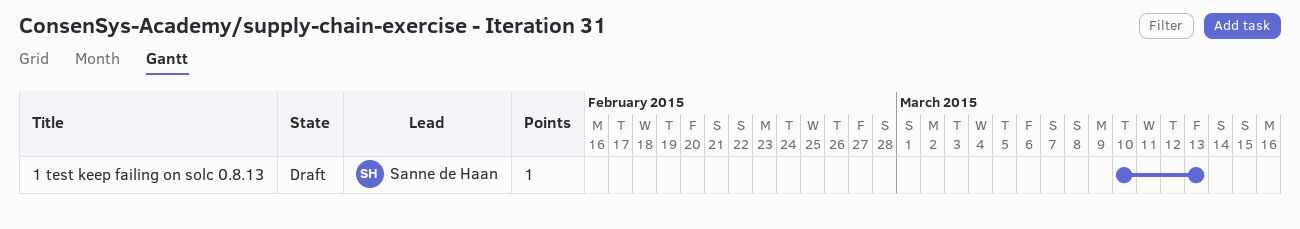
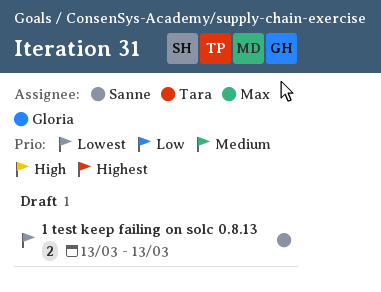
1 test keep failing on solc 0.8.13, estimate: 1 -> 2
1 test keep failing on solc 0.8.13, start: Mar 10 -> Mar 13

